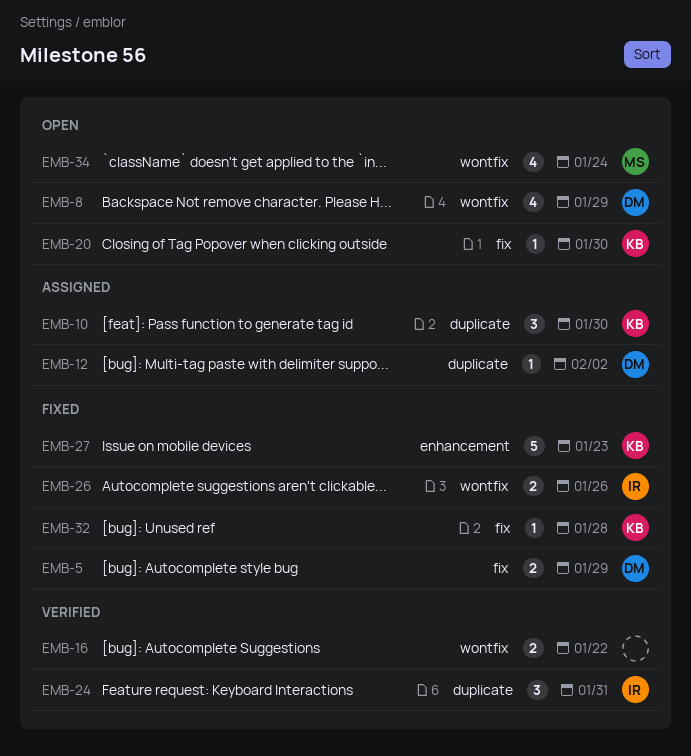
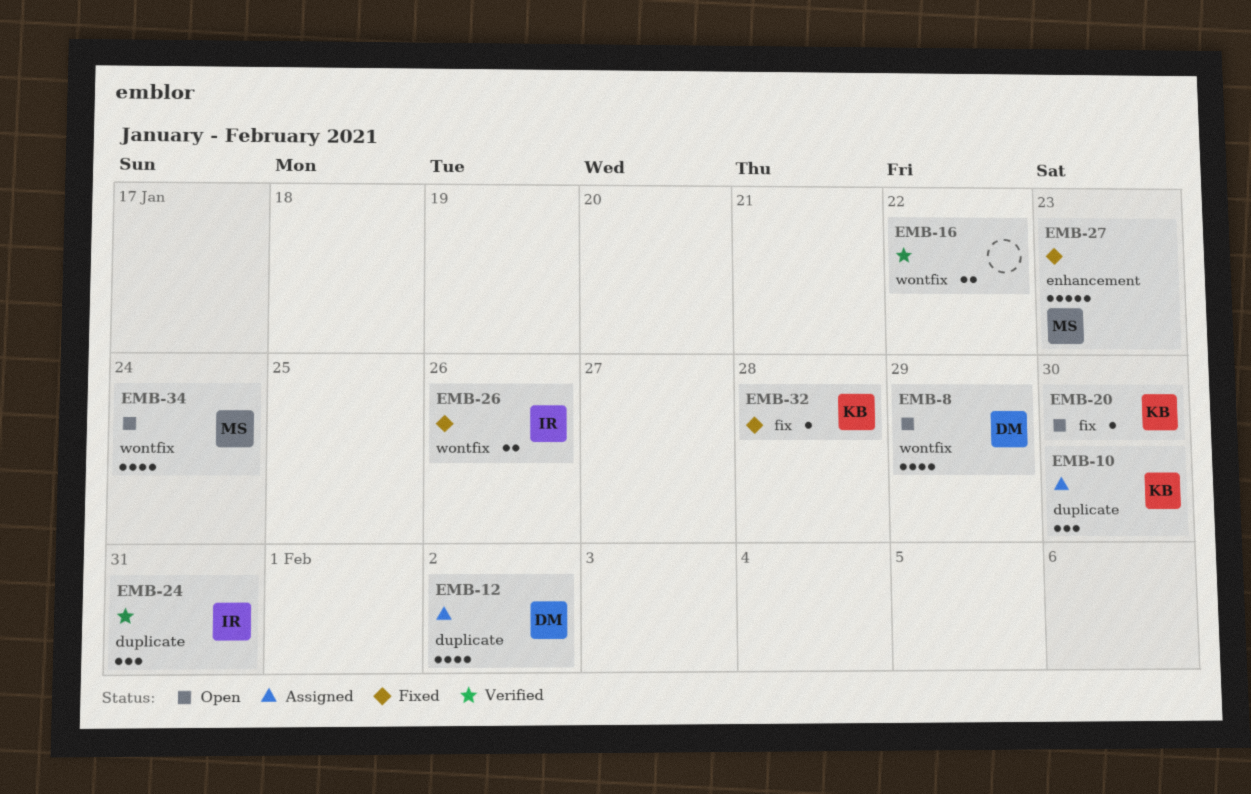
EMB-5: present -> none
EMB-12, estimate: 1 -> 4
EMB-27, owner: KB -> MS

